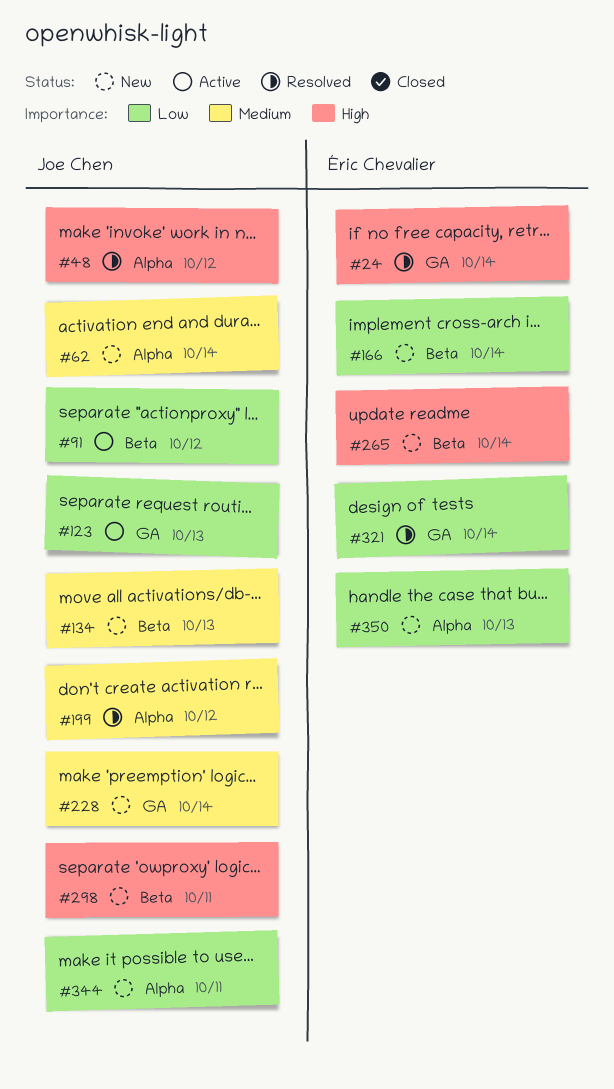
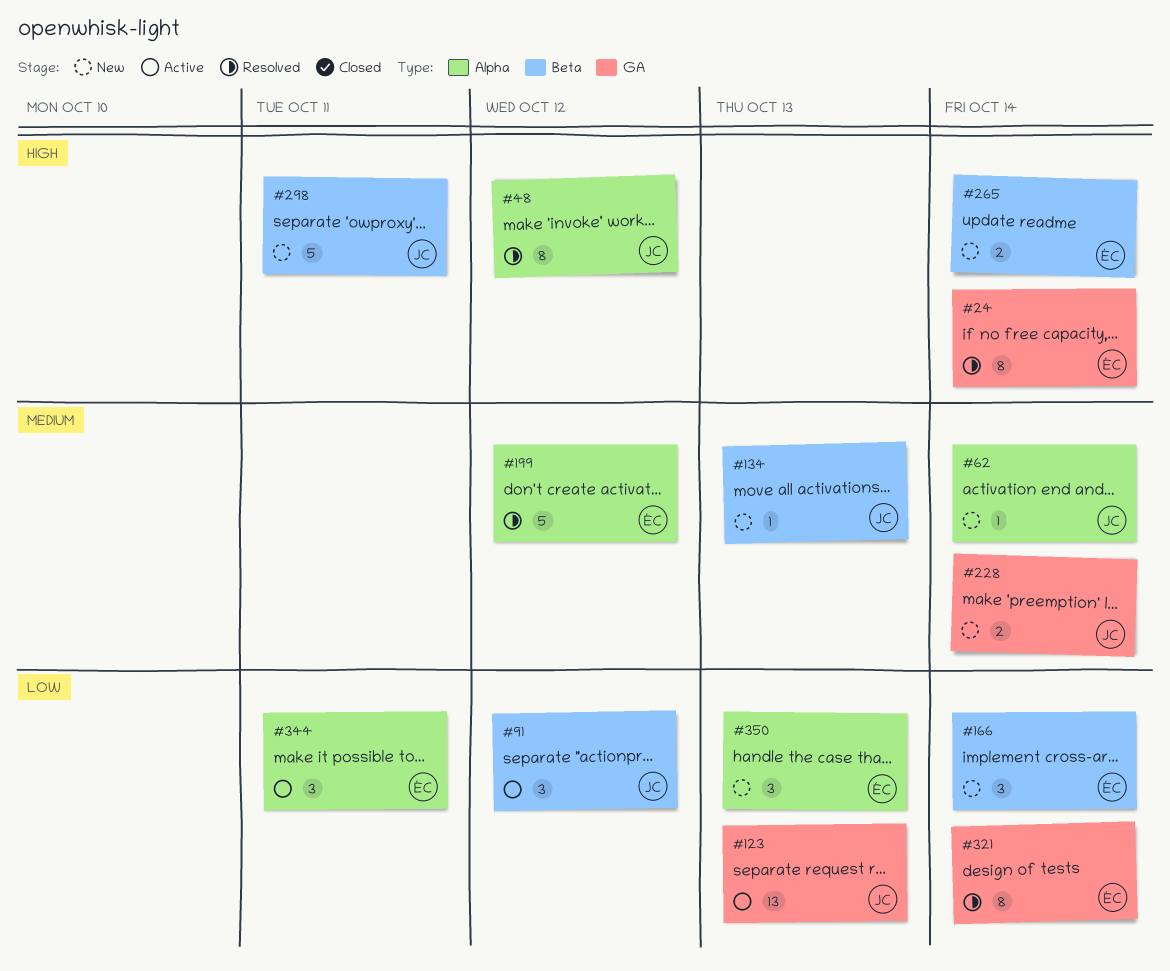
#199, owner: Joe Chen -> Éric Chevalier
#344, status: New -> Active
#344, owner: Joe Chen -> Éric Chevalier

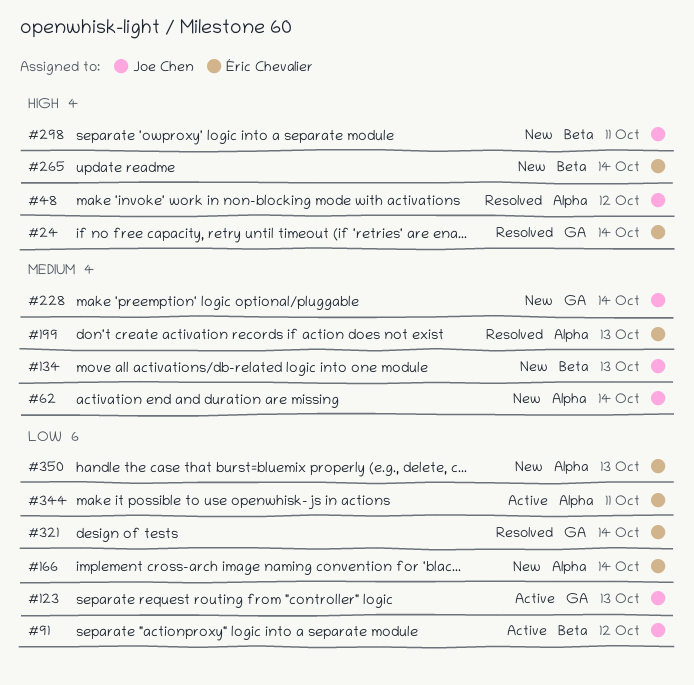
#166, label: Beta -> Alpha
#199, due: Oct 12 -> Oct 13

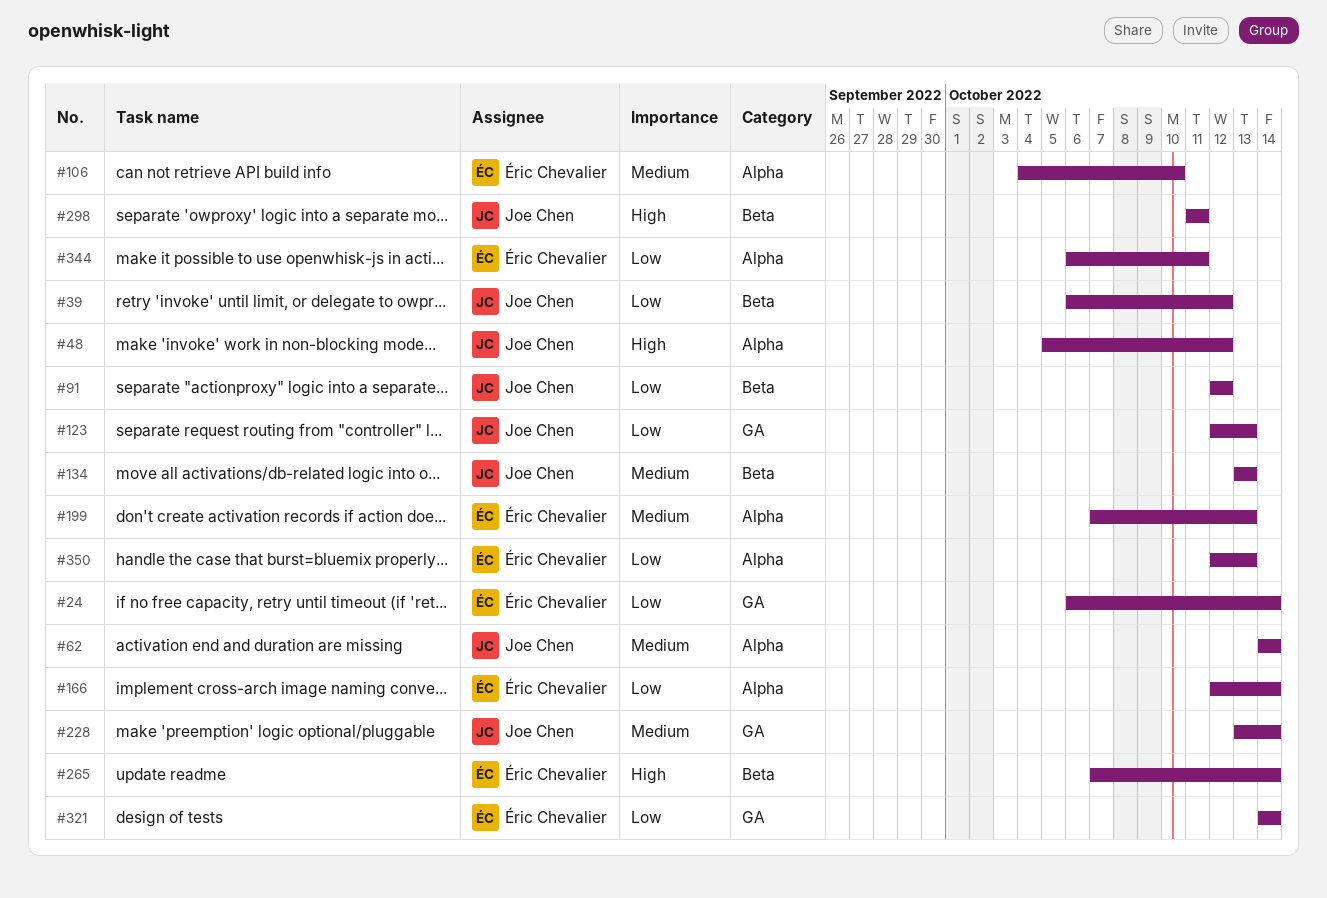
#24, priority: High -> Low
#39: none -> present
#106: none -> present

